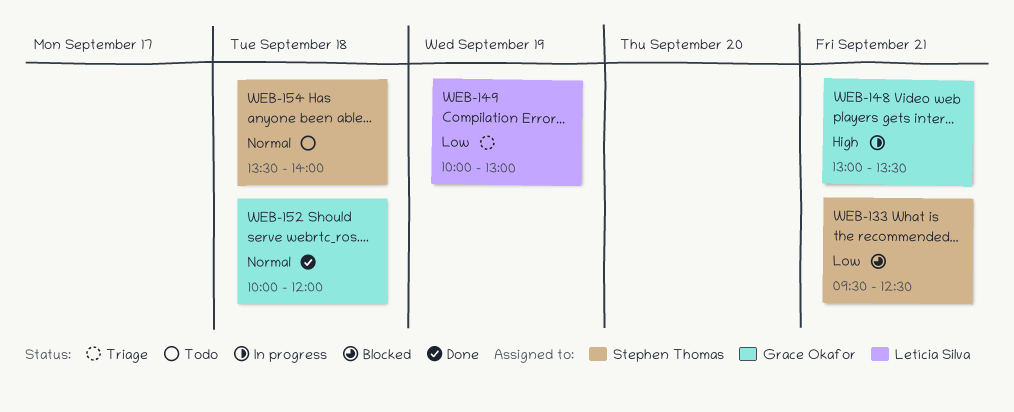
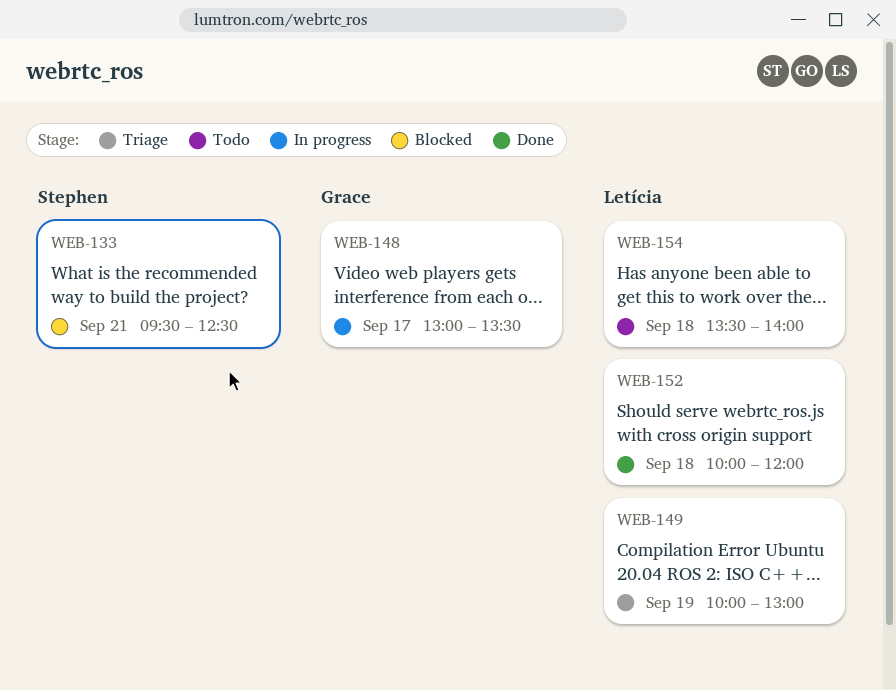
WEB-148, day: Sep 21 -> Sep 17
WEB-152, owner: Grace Okafor -> Letícia Silva
WEB-154, owner: Stephen Thomas -> Letícia Silva

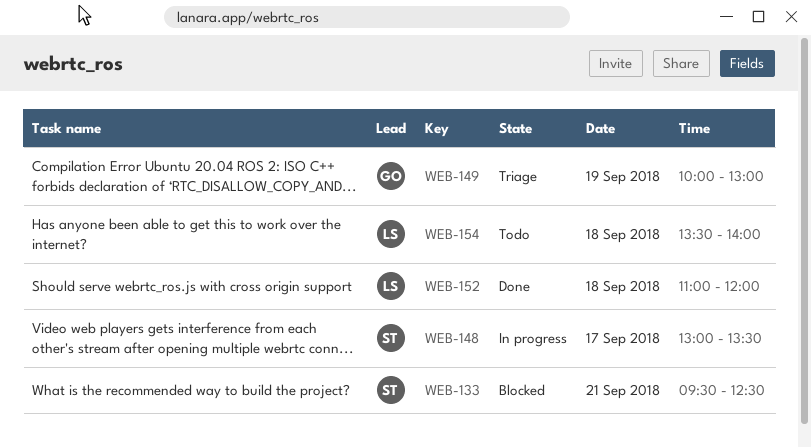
WEB-148, owner: Grace -> Stephen
WEB-149, owner: Letícia -> Grace
WEB-152, begins: 10:00 -> 11:00

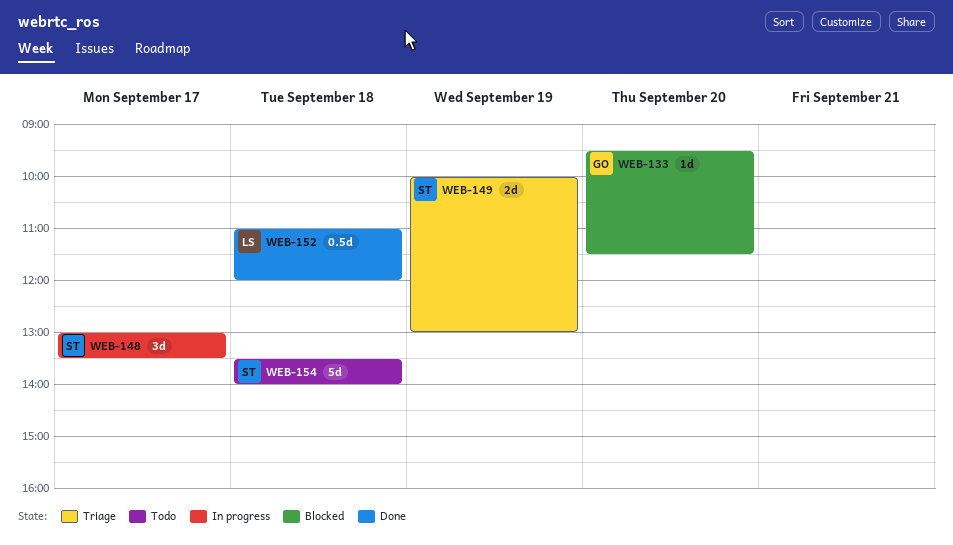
WEB-133, owner: ST -> GO
WEB-133, day: Sep 21 -> Sep 20
WEB-133, ends: 12:30 -> 11:30
WEB-149, owner: GO -> ST
WEB-154, owner: LS -> ST

